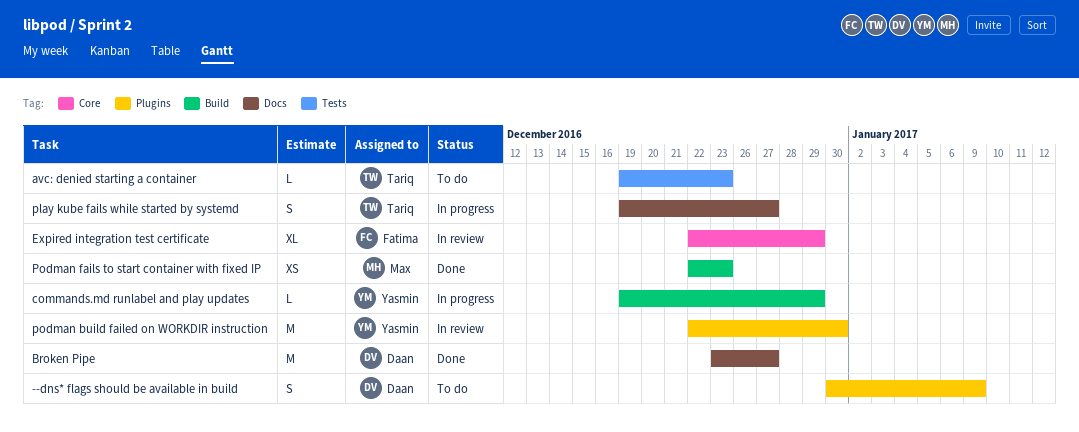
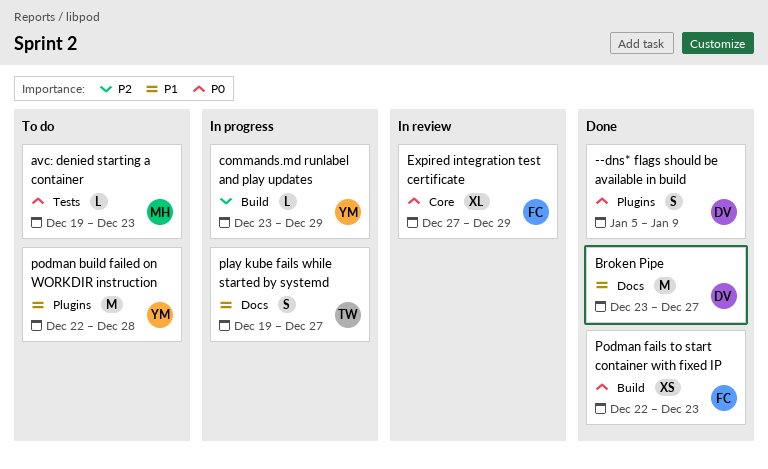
--dns* flags should be available in build, status: To do -> Done
--dns* flags should be available in build, start: Dec 30 -> Jan 5
avc: denied starting a container, owner: Tariq -> Max
commands.md runlabel and play updates, start: Dec 19 -> Dec 23
Expired integration test certificate, start: Dec 22 -> Dec 27
podman build failed on WORKDIR instruction, status: In review -> To do
podman build failed on WORKDIR instruction, due: Dec 30 -> Dec 28
Podman fails to start container with fixed IP, owner: Max -> Fatima

